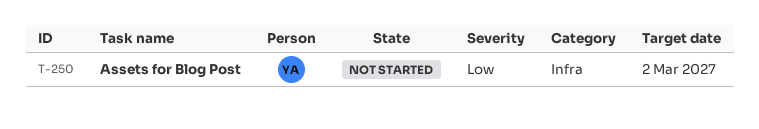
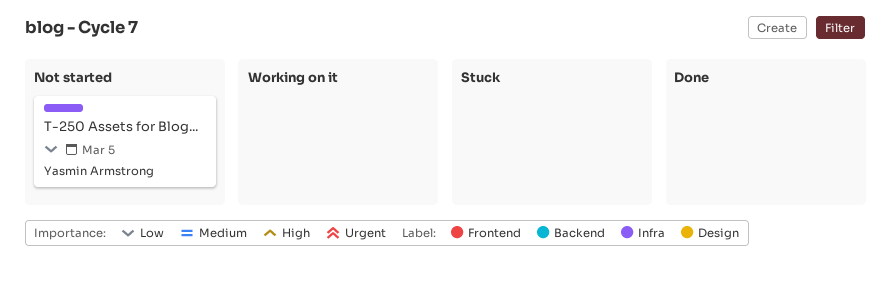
T-250, due: Mar 2 -> Mar 5

